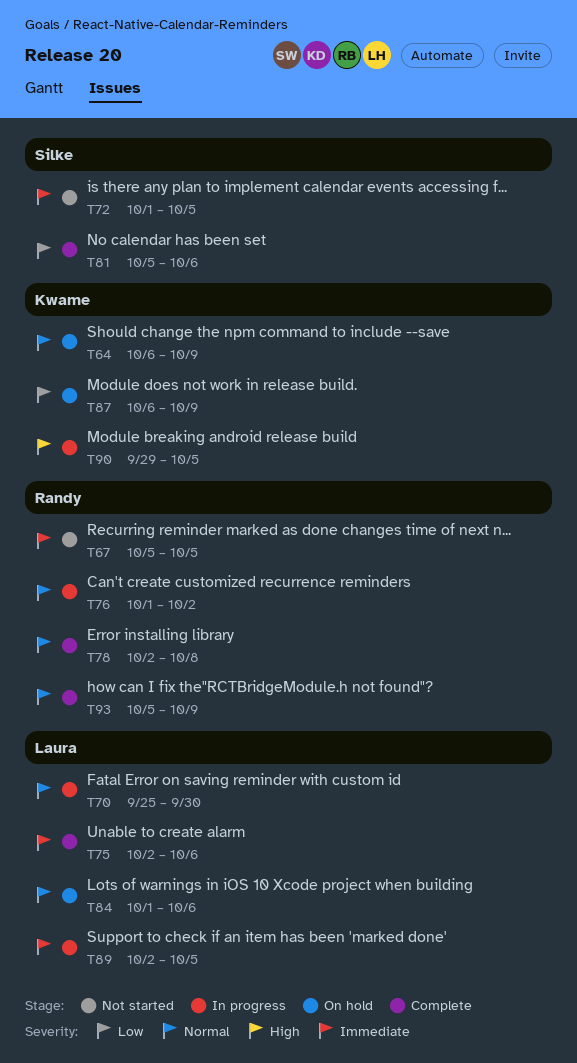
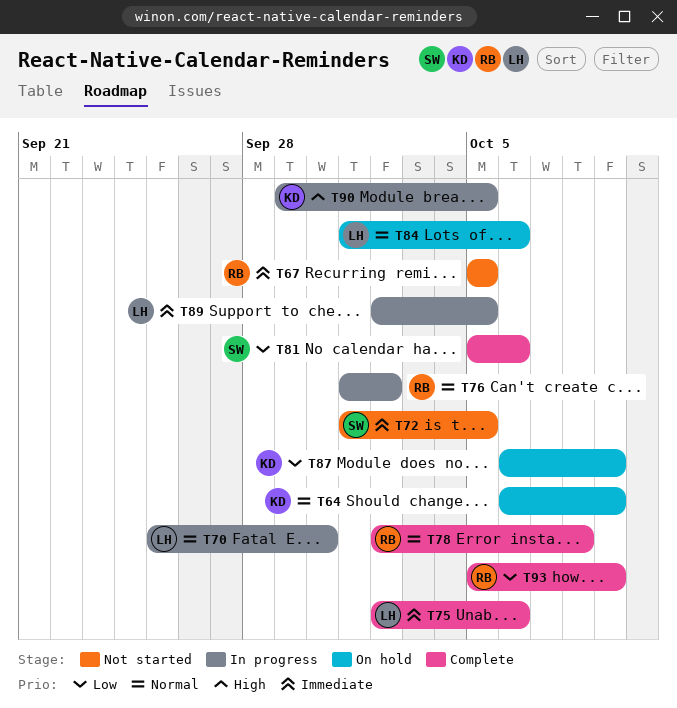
T93, priority: Normal -> Low

